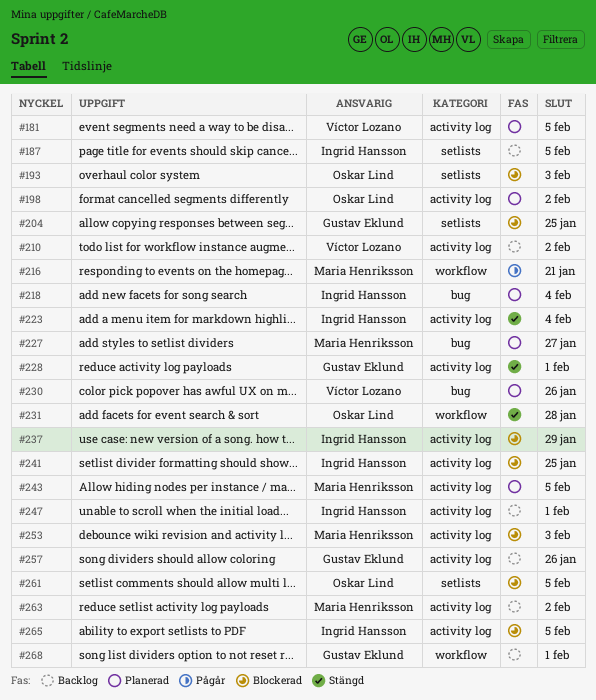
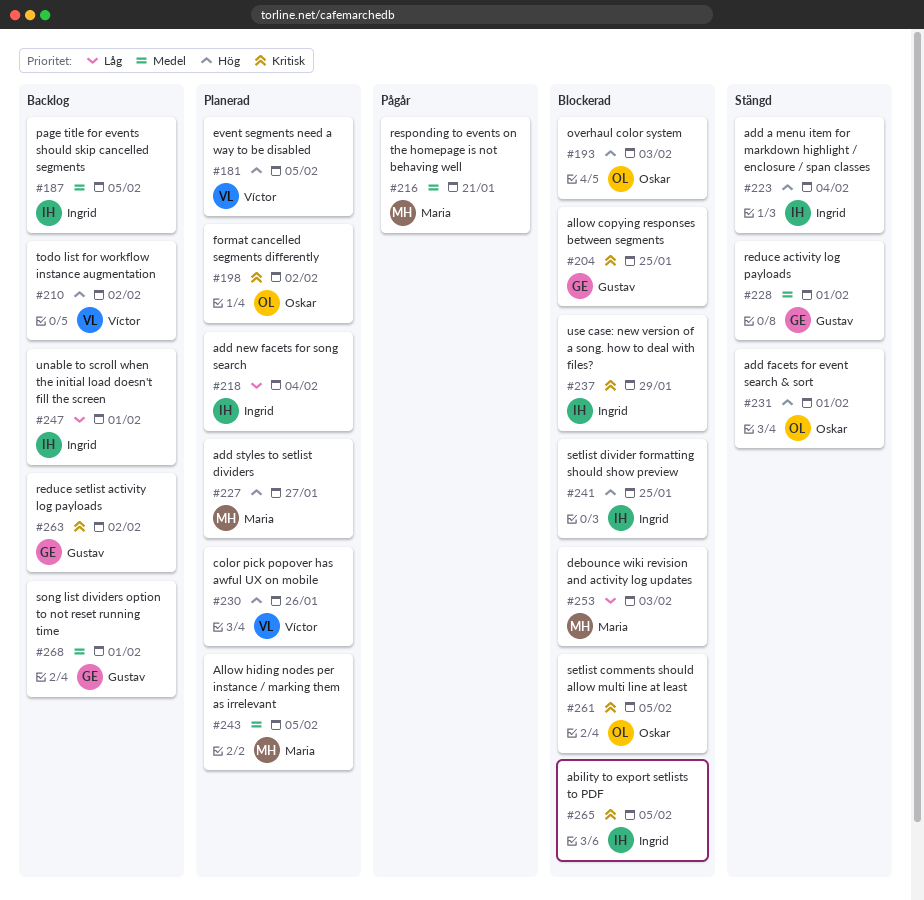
#231, due: Jan 28 -> Feb 1
#257: present -> none
#263, owner: Maria Henriksson -> Gustav Eklund

